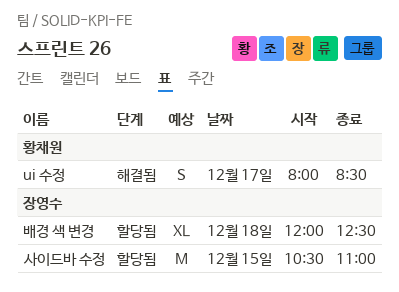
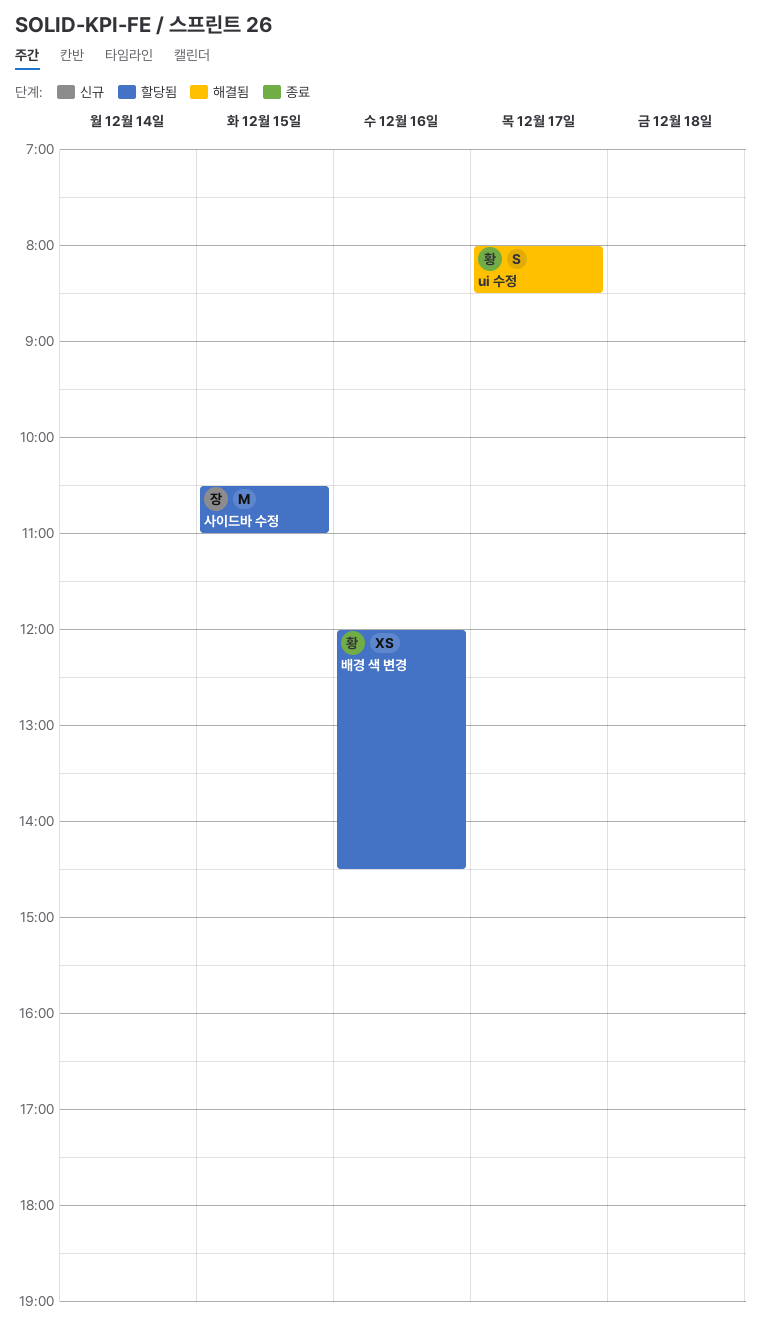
배경 색 변경, owner: 장영수 -> 황채원
배경 색 변경, estimate: XL -> XS
배경 색 변경, day: Dec 18 -> Dec 16
배경 색 변경, ends: 12:30 -> 14:30

